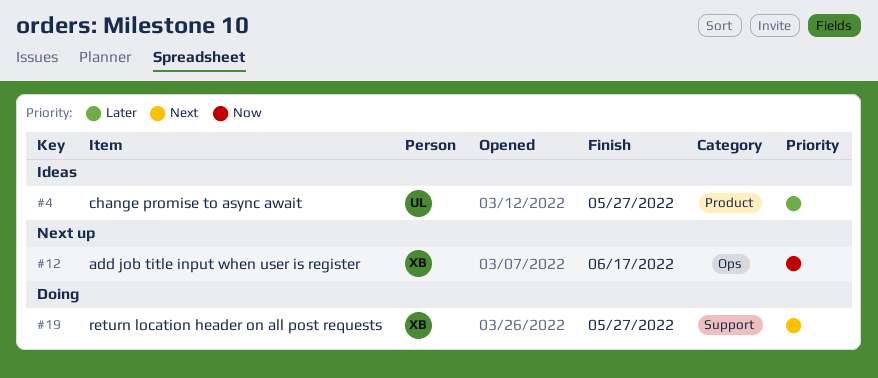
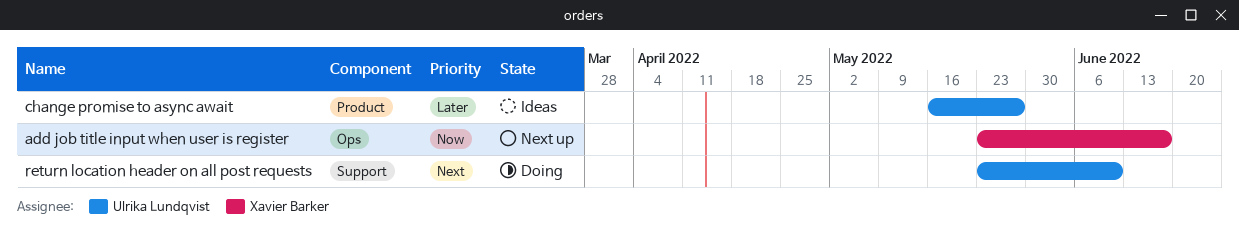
return location header on all post requests, owner: Xavier Barker -> Ulrika Lundqvist
return location header on all post requests, due: May 27 -> Jun 10

